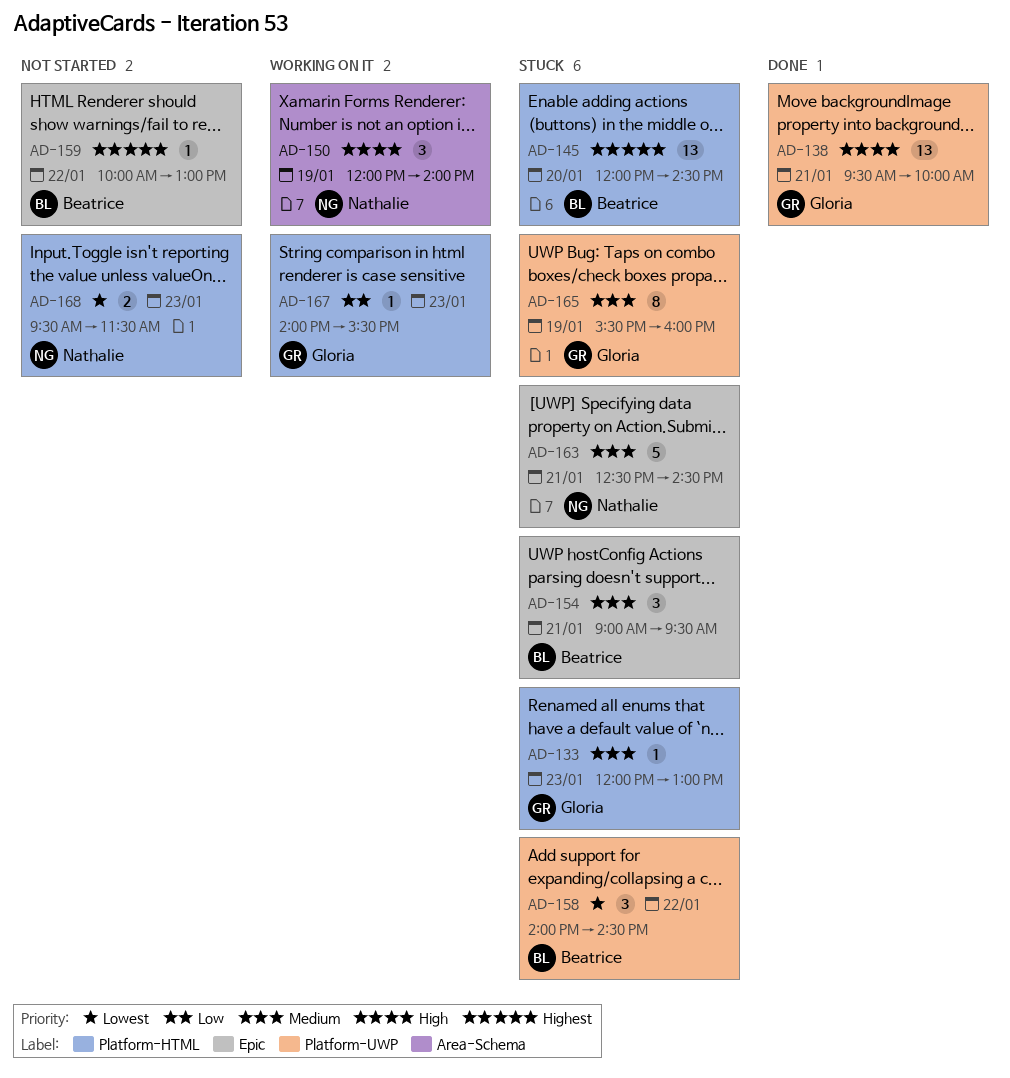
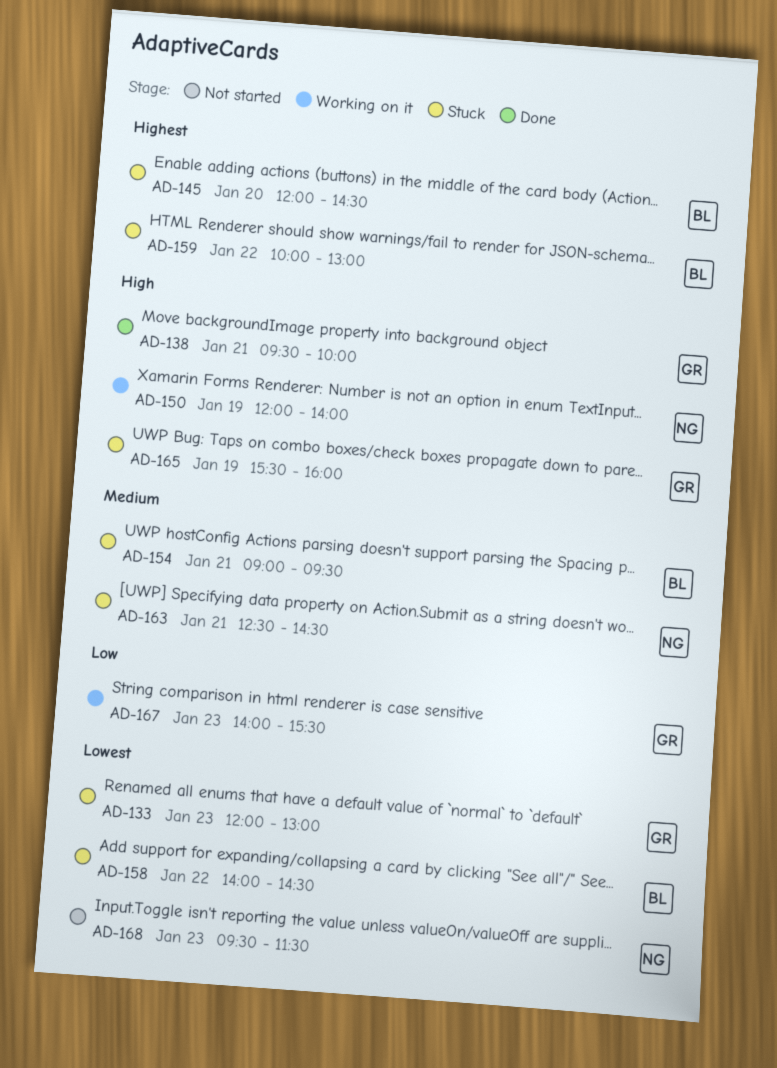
AD-133, priority: Medium -> Lowest
AD-159, status: Not started -> Stuck
AD-165, priority: Medium -> High

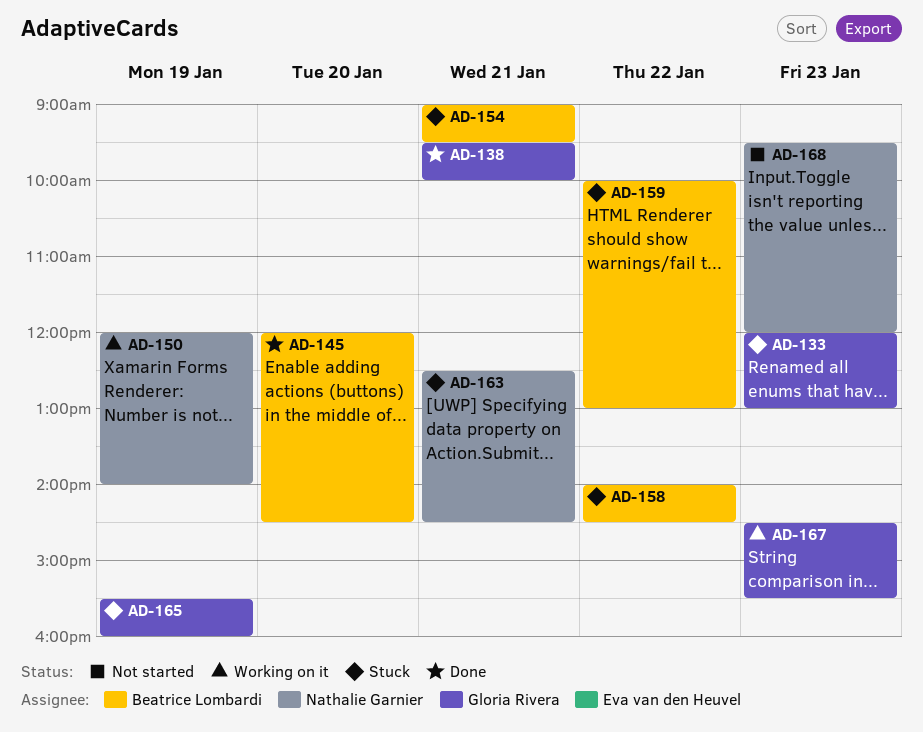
AD-145, status: Stuck -> Done
AD-167, begins: 14:00 -> 14:30
AD-168, ends: 11:30 -> 12:00

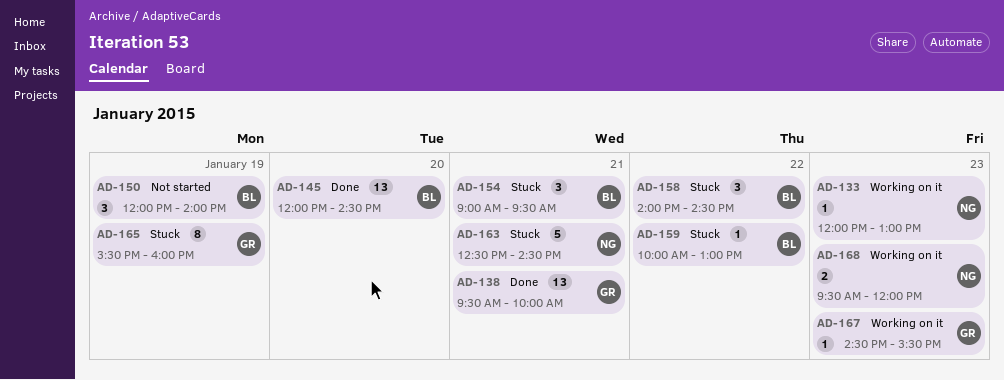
AD-133, status: Stuck -> Working on it
AD-133, owner: Gloria Rivera -> Nathalie Garnier
AD-150, status: Working on it -> Not started
AD-150, owner: Nathalie Garnier -> Beatrice Lombardi
AD-168, status: Not started -> Working on it

